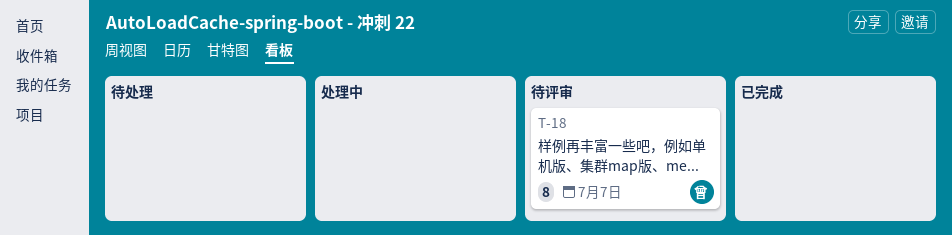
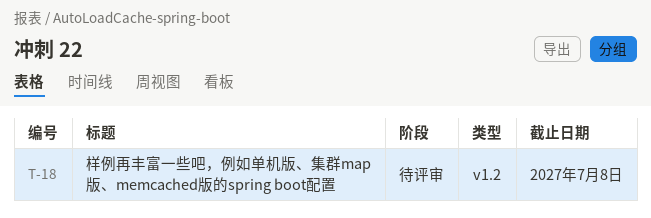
T-18, due: Jul 7 -> Jul 8

